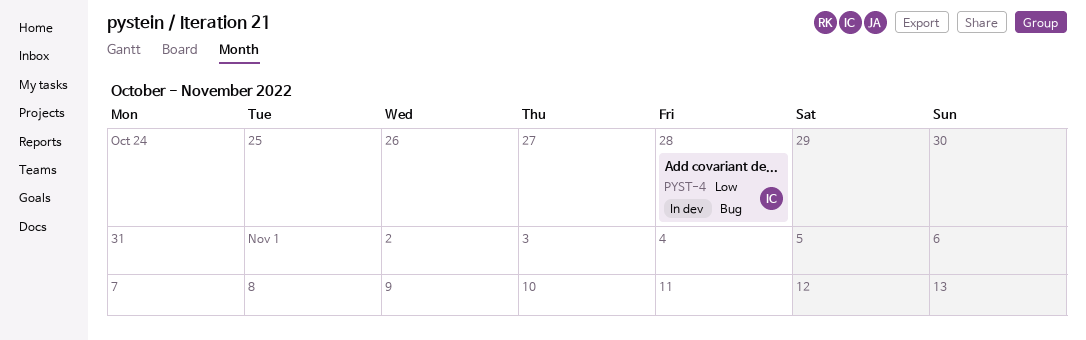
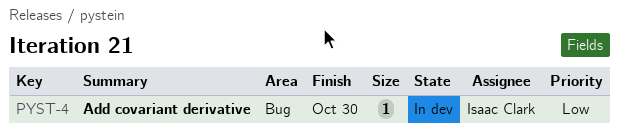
PYST-4, due: Oct 28 -> Oct 30

